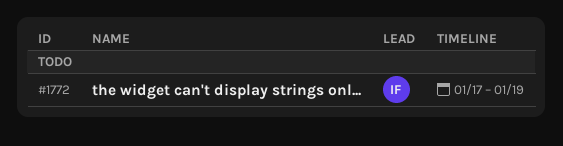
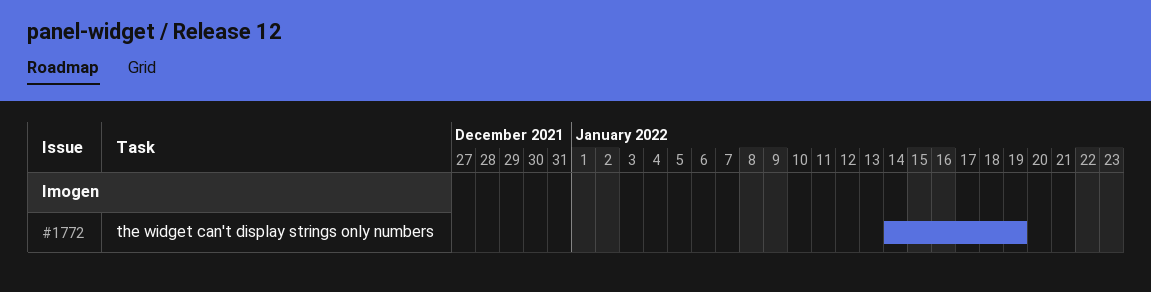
#1772, start: Jan 17 -> Jan 14

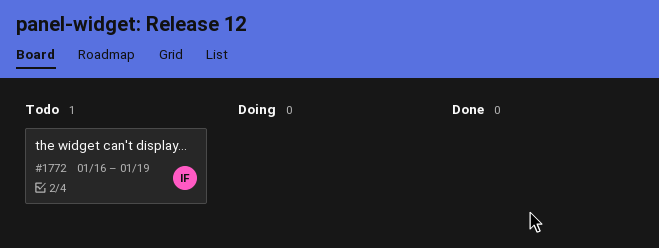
#1772, start: Jan 14 -> Jan 16

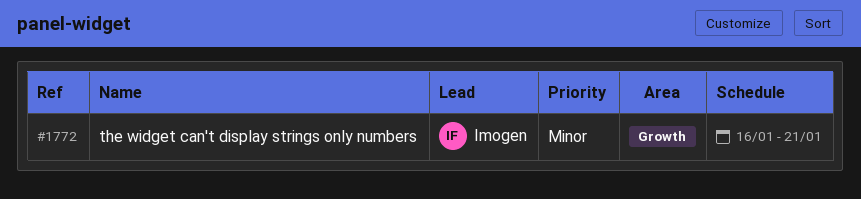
#1772, due: Jan 19 -> Jan 21

